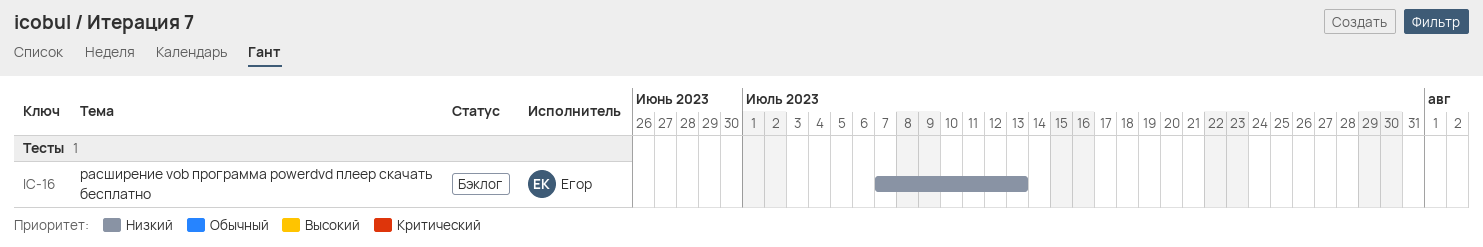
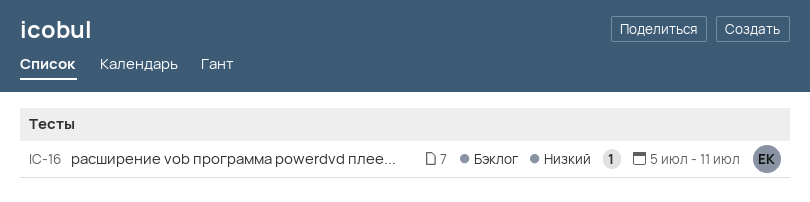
IC-16, start: Jul 7 -> Jul 5
IC-16, due: Jul 13 -> Jul 11

